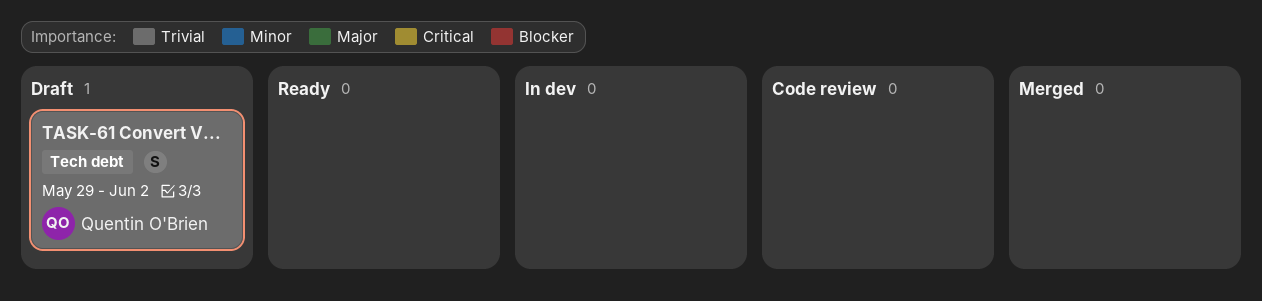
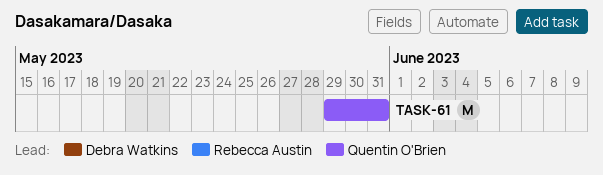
TASK-61, estimate: S -> M
TASK-61, due: Jun 2 -> May 31

